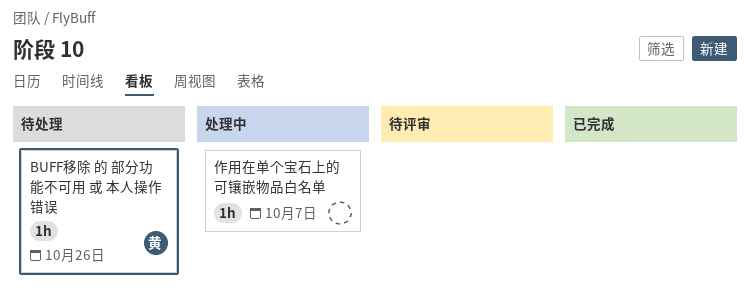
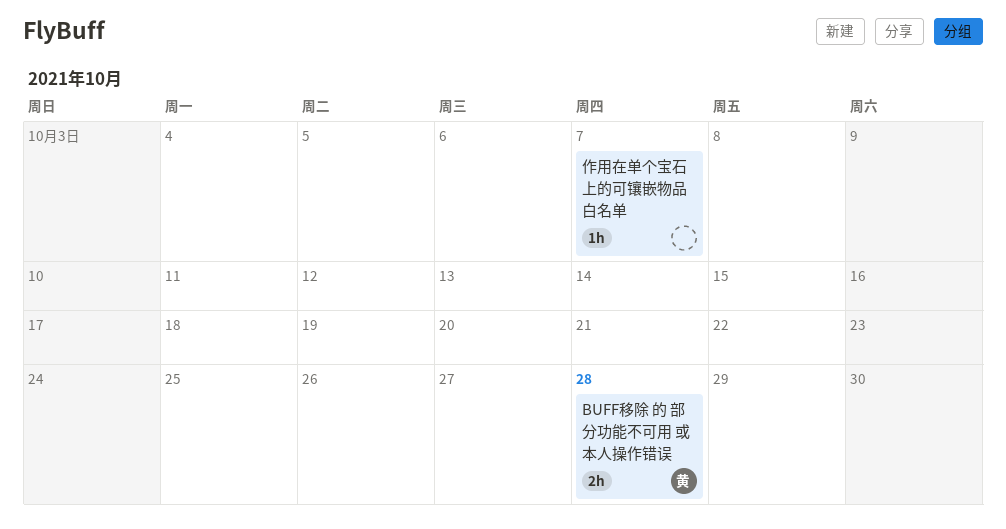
BUFF移除 的 部分功能不可用 或 本人操作错误, estimate: 1h -> 2h
BUFF移除 的 部分功能不可用 或 本人操作错误, due: Oct 26 -> Oct 28

